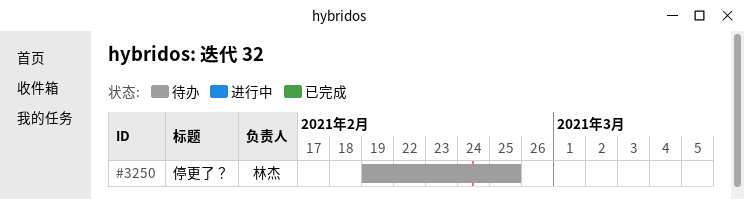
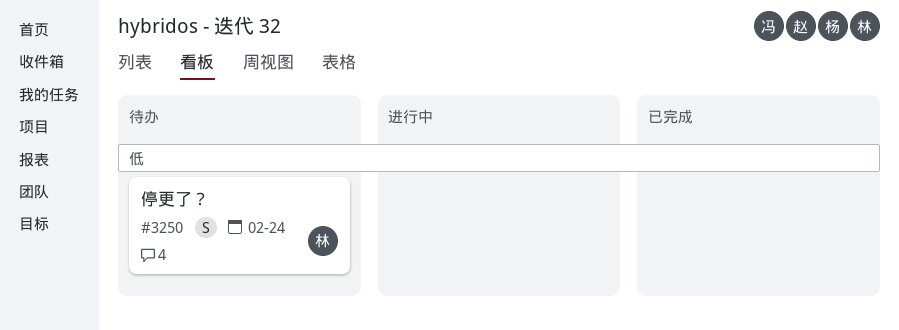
#3250, due: Feb 25 -> Feb 24

